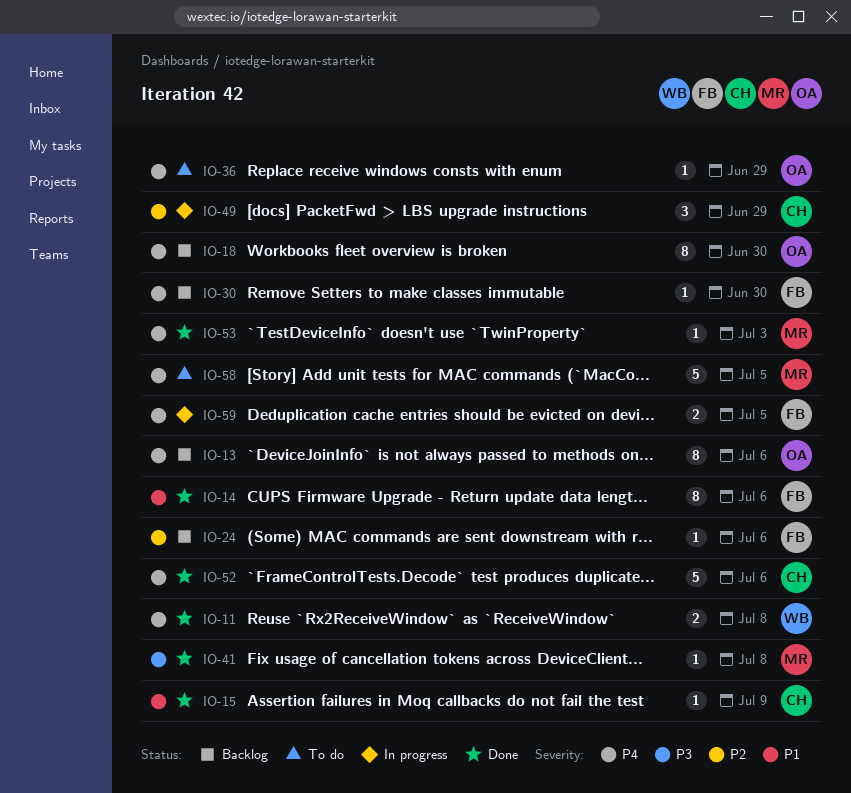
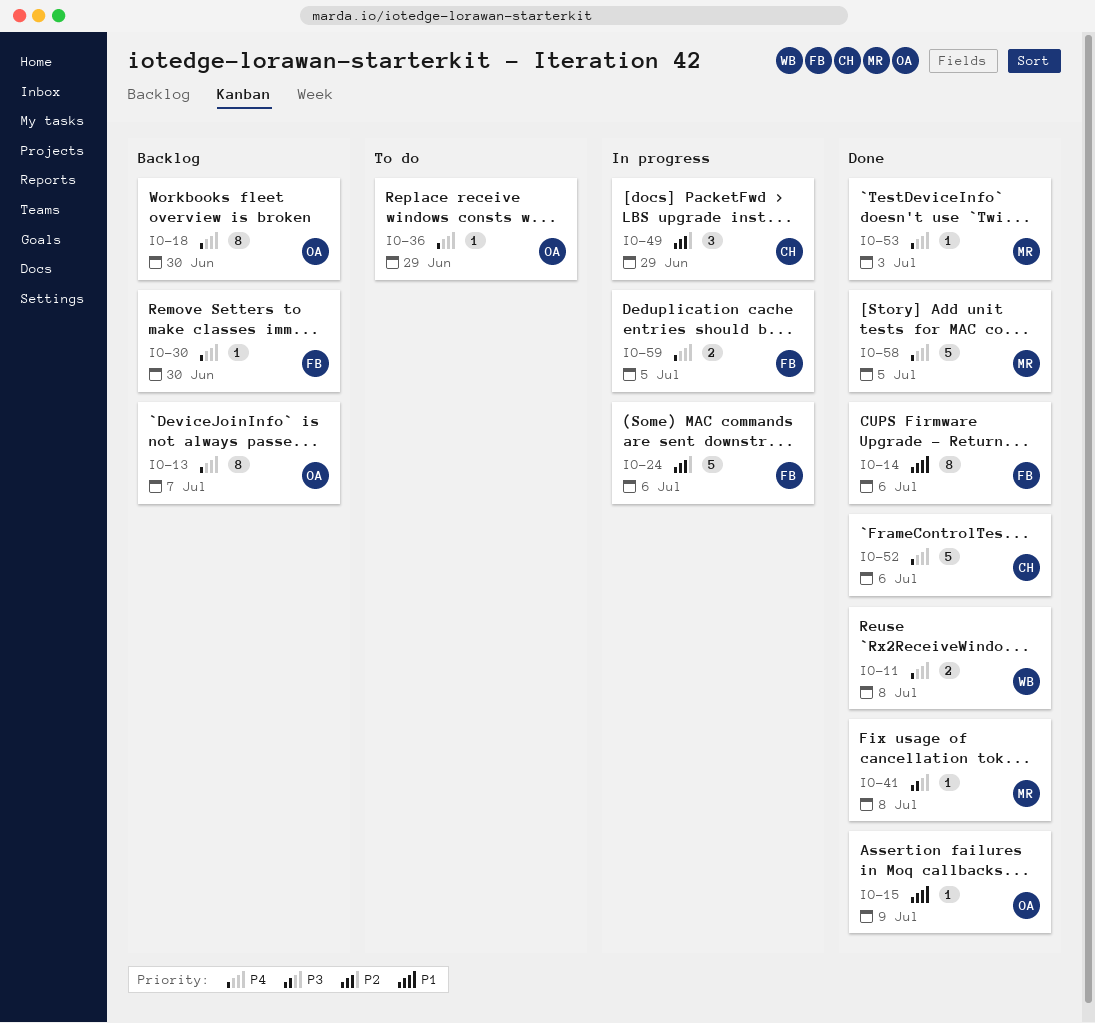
IO-13, due: Jul 6 -> Jul 7
IO-15, owner: CH -> OA
IO-24, status: Backlog -> In progress
IO-24, estimate: 1 -> 5
IO-58, status: To do -> Done

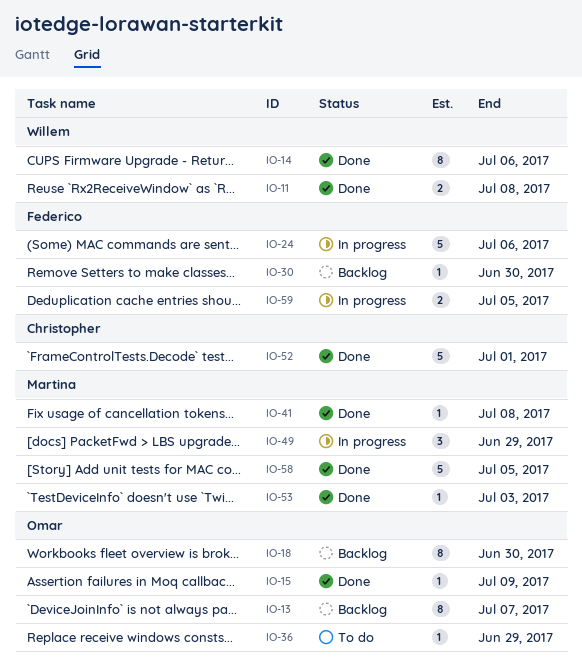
IO-14, owner: Federico -> Willem
IO-49, owner: Christopher -> Martina
IO-52, due: Jul 6 -> Jul 1

